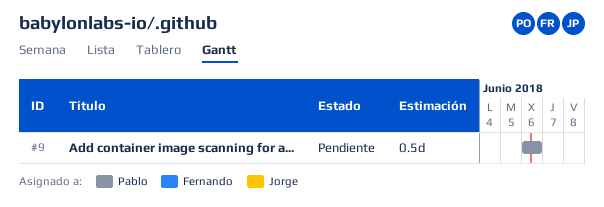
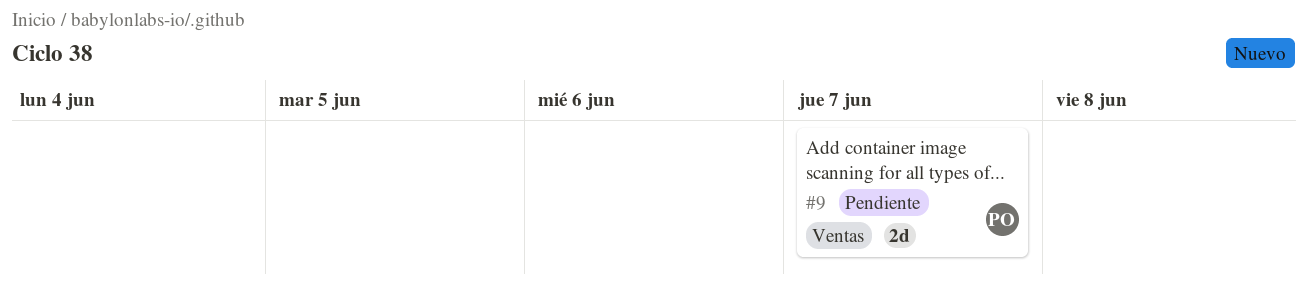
#9, estimate: 0.5d -> 2d
#9, due: Jun 6 -> Jun 7

